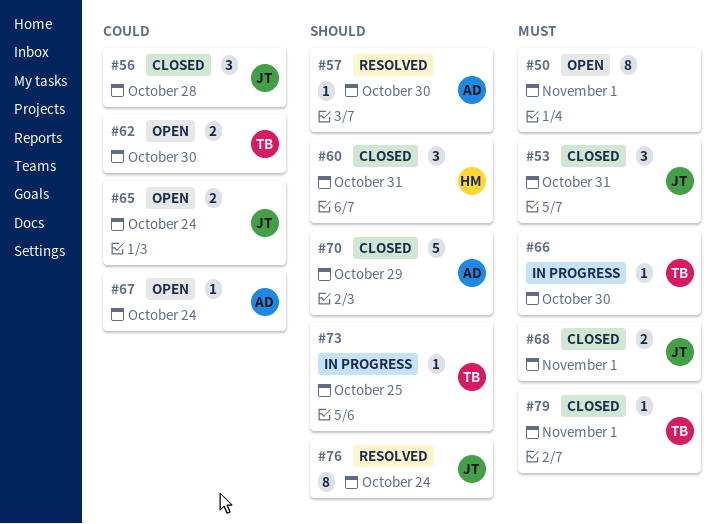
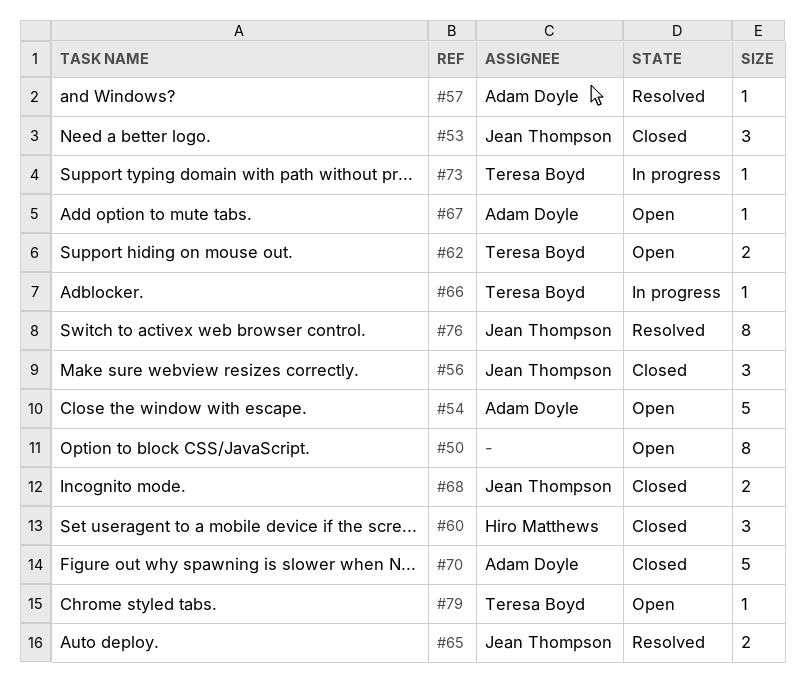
#54: none -> present
#65, status: Open -> Resolved
#79, status: Closed -> Open

